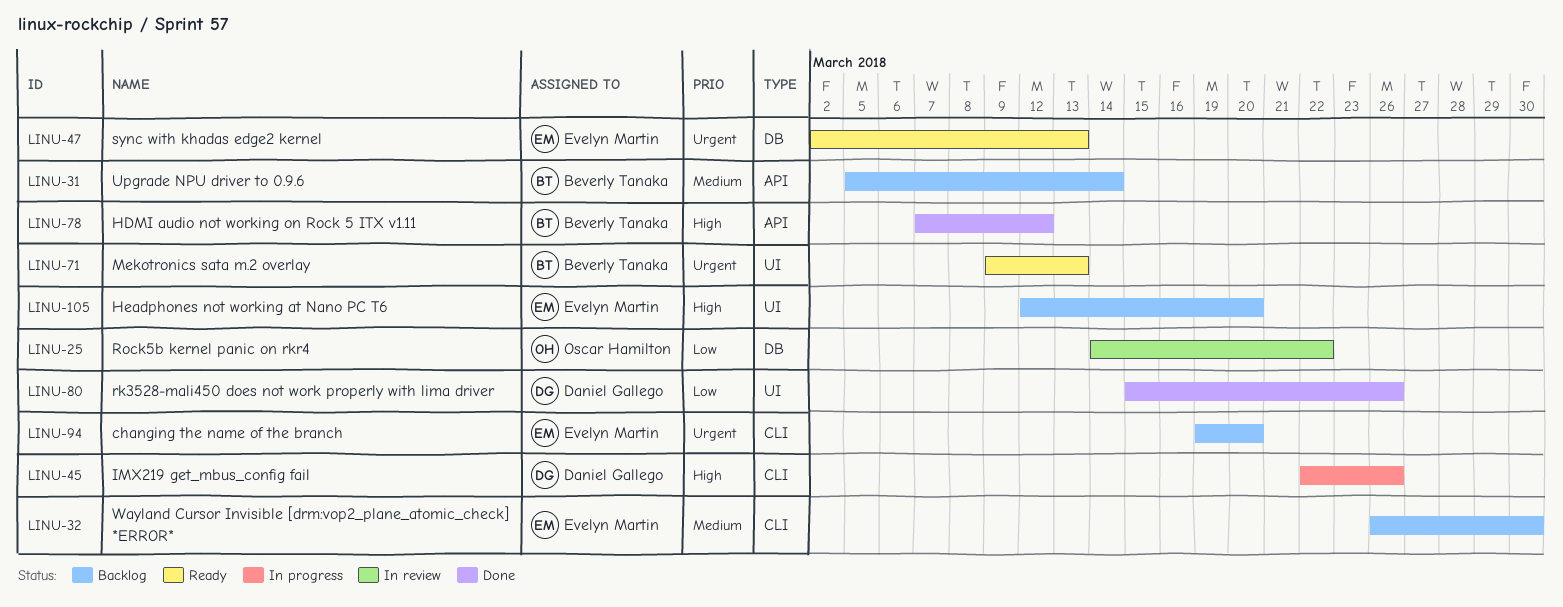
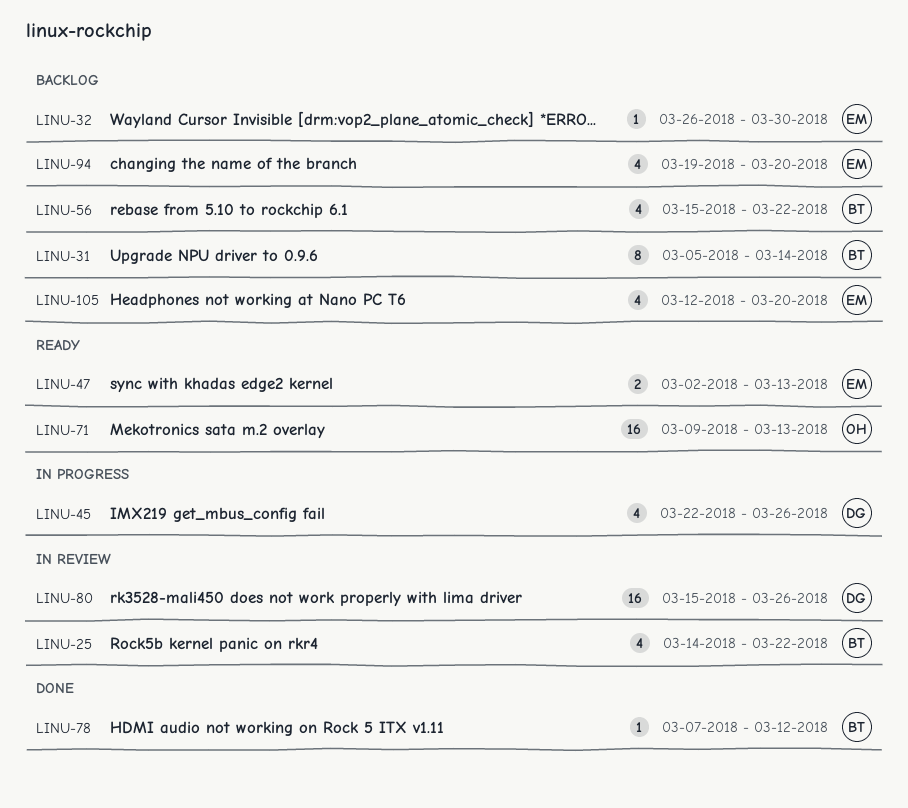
LINU-25, owner: Oscar Hamilton -> Beverly Tanaka
LINU-56: none -> present
LINU-71, owner: Beverly Tanaka -> Oscar Hamilton
LINU-80, status: Done -> In review

